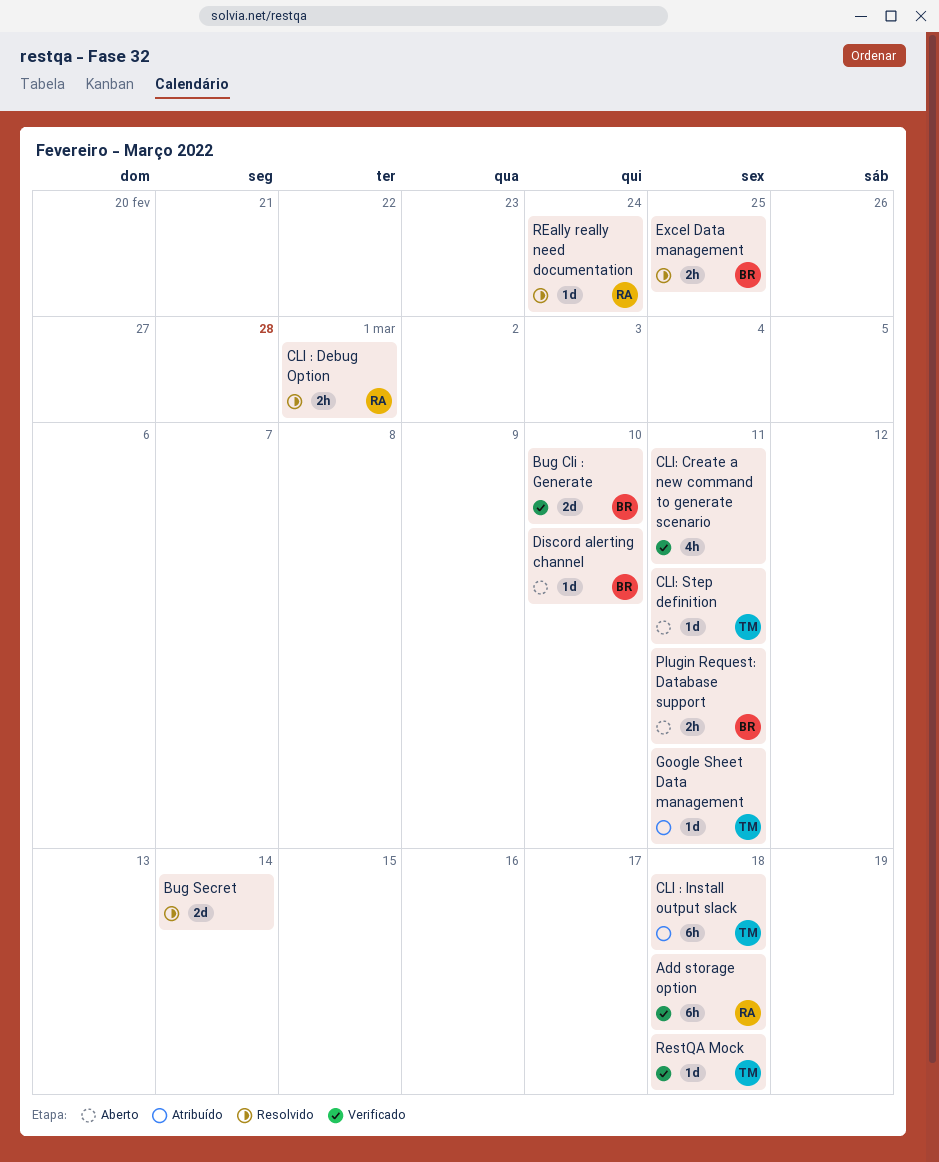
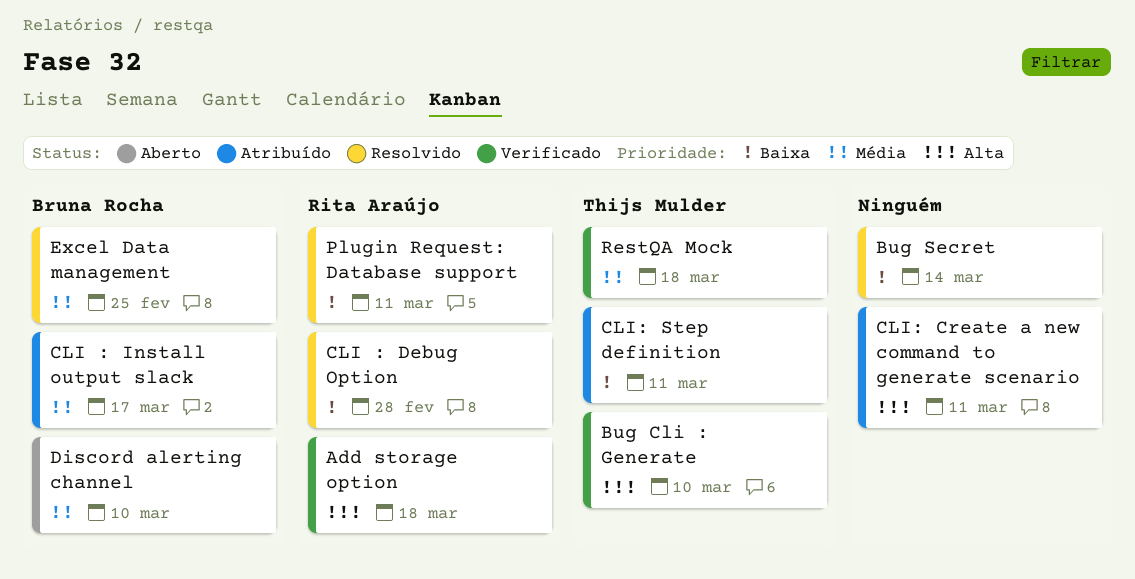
Bug Cli : Generate, owner: Bruna Rocha -> Thijs Mulder
CLI : Debug Option, due: Mar 1 -> Feb 28
CLI : Install output slack, owner: Thijs Mulder -> Bruna Rocha
CLI : Install output slack, due: Mar 18 -> Mar 17
CLI: Create a new command to generate scenario, status: Verificado -> Atribuído
CLI: Step definition, status: Aberto -> Atribuído
Google Sheet Data management: present -> none
Plugin Request: Database support, status: Aberto -> Resolvido
Plugin Request: Database support, owner: Bruna Rocha -> Rita Araújo
REally really need documentation: present -> none

